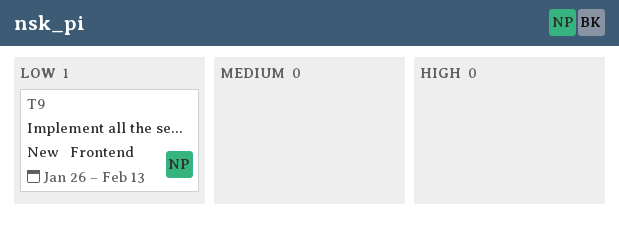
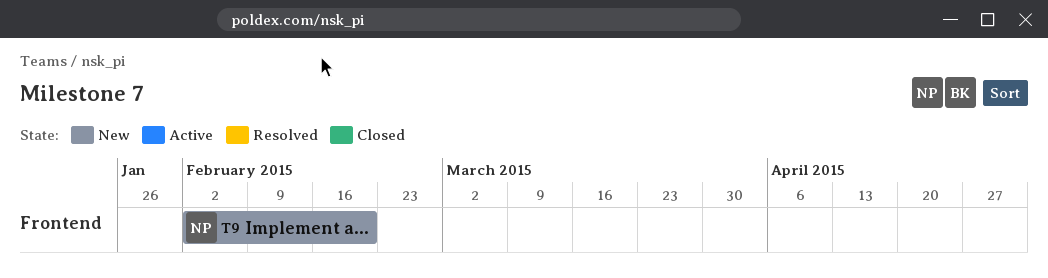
T9, start: Jan 26 -> Feb 2
T9, due: Feb 13 -> Feb 20

